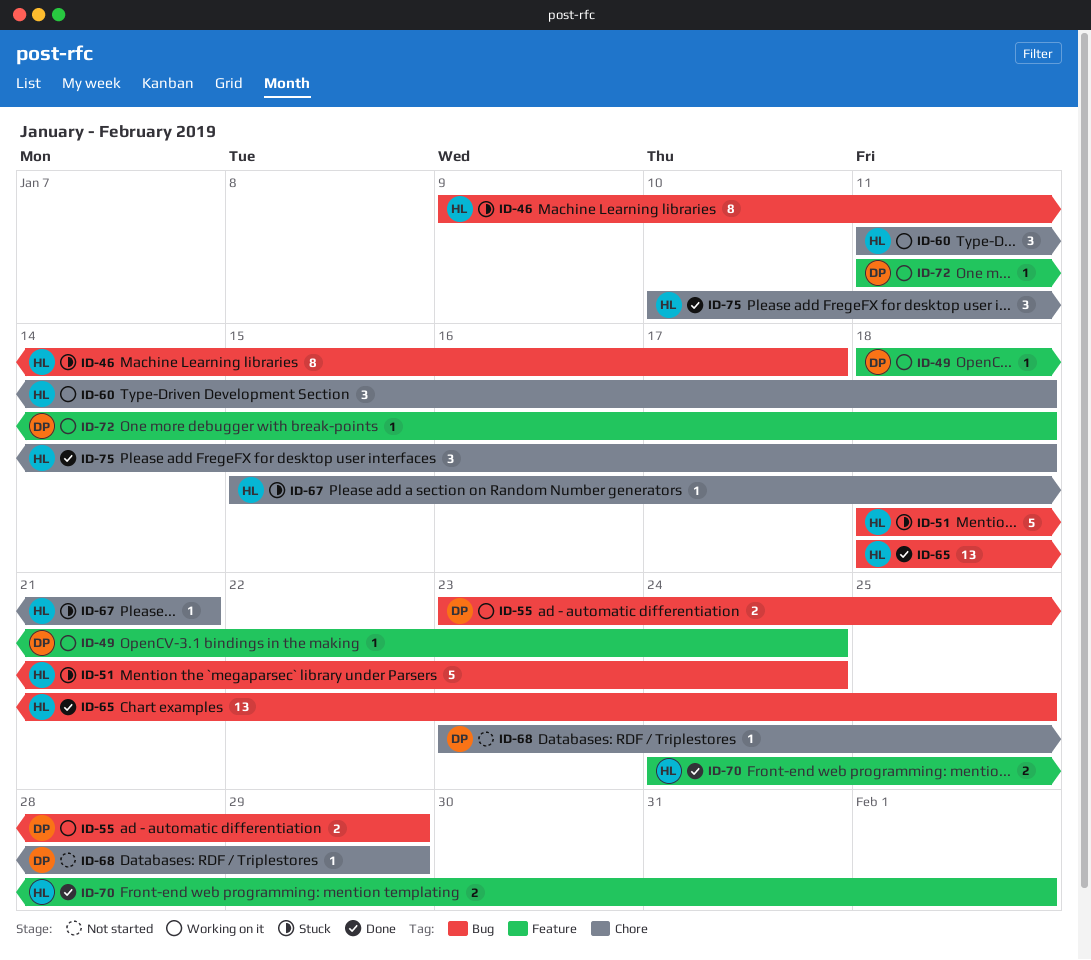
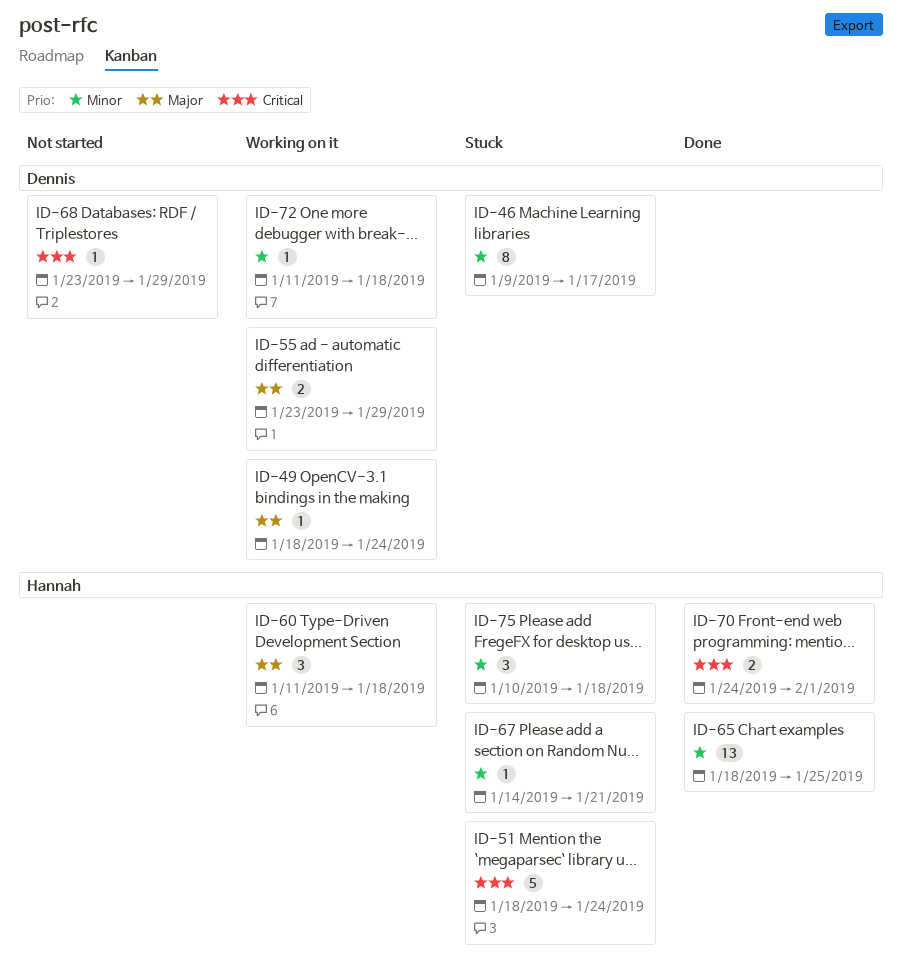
ID-46, owner: Hannah -> Dennis
ID-67, start: Jan 15 -> Jan 14
ID-75, status: Done -> Stuck

